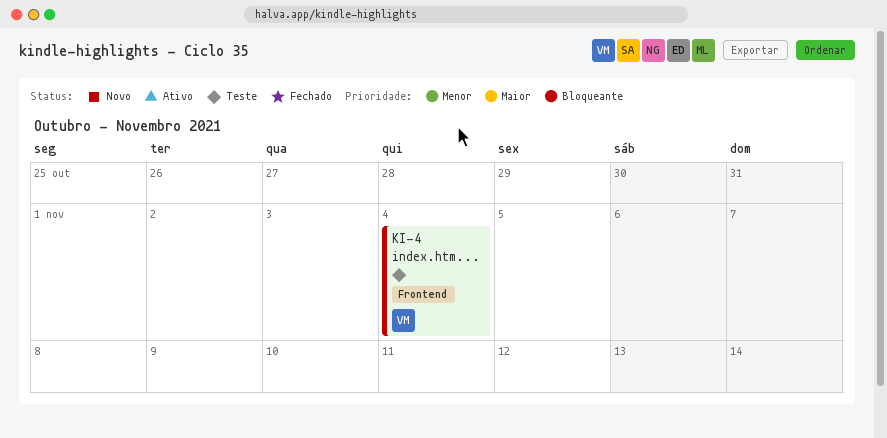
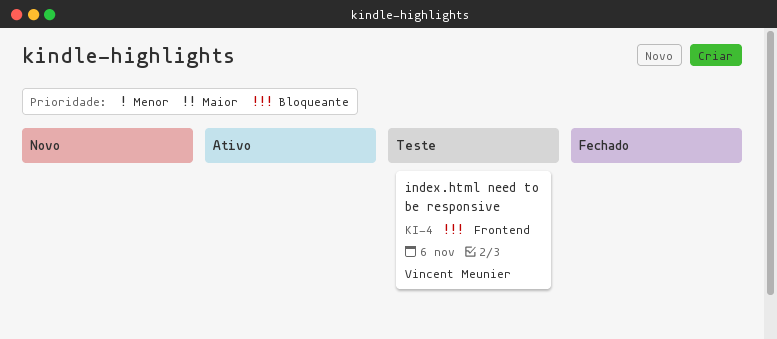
KI-4, due: Nov 4 -> Nov 6

